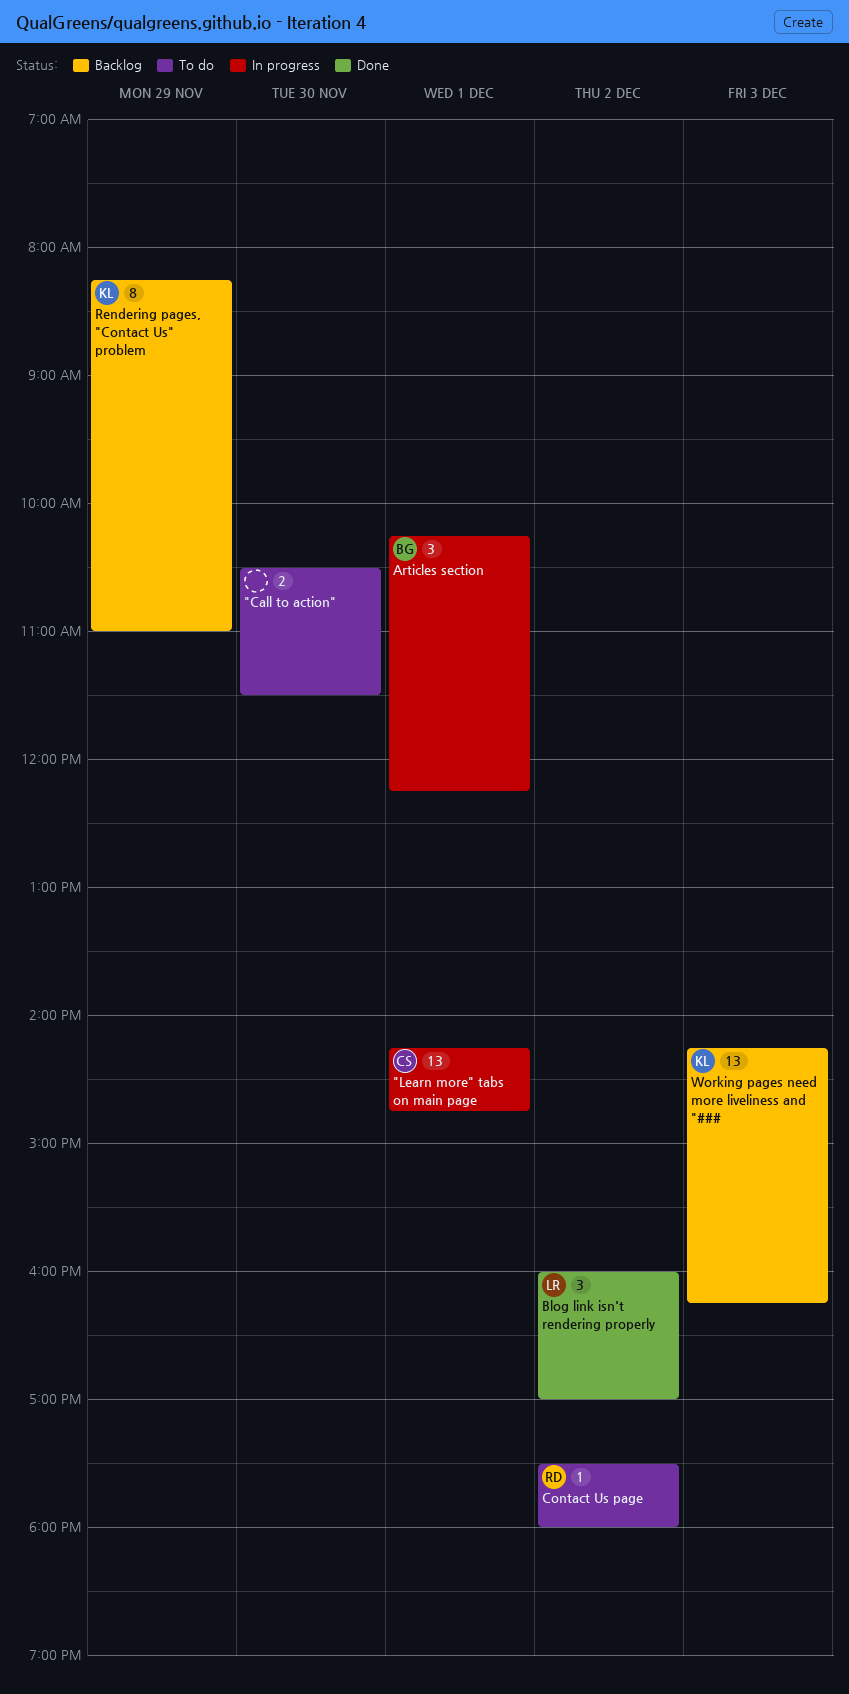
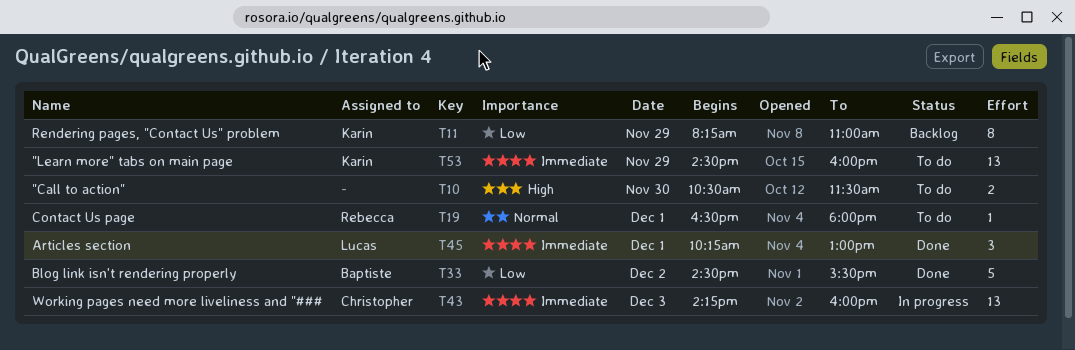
"Learn more" tabs on main page, status: In progress -> To do
"Learn more" tabs on main page, owner: Christopher -> Karin
"Learn more" tabs on main page, day: Dec 1 -> Nov 29
"Learn more" tabs on main page, begins: 14:15 -> 14:30
"Learn more" tabs on main page, ends: 14:45 -> 16:00
Articles section, status: In progress -> Done
Articles section, owner: Baptiste -> Lucas
Articles section, ends: 12:15 -> 13:00
Blog link isn't rendering properly, owner: Lucas -> Baptiste
Blog link isn't rendering properly, estimate: 3 -> 5
Blog link isn't rendering properly, begins: 16:00 -> 14:30
Blog link isn't rendering properly, ends: 17:00 -> 15:30
Contact Us page, day: Dec 2 -> Dec 1
Contact Us page, begins: 17:30 -> 16:30
Working pages need more liveliness and "###, status: Backlog -> In progress
Working pages need more liveliness and "###, owner: Karin -> Christopher
Working pages need more liveliness and "###, ends: 16:15 -> 16:00

